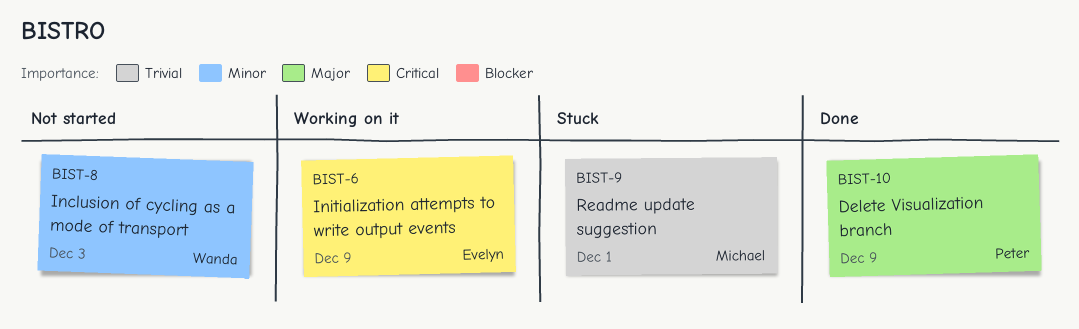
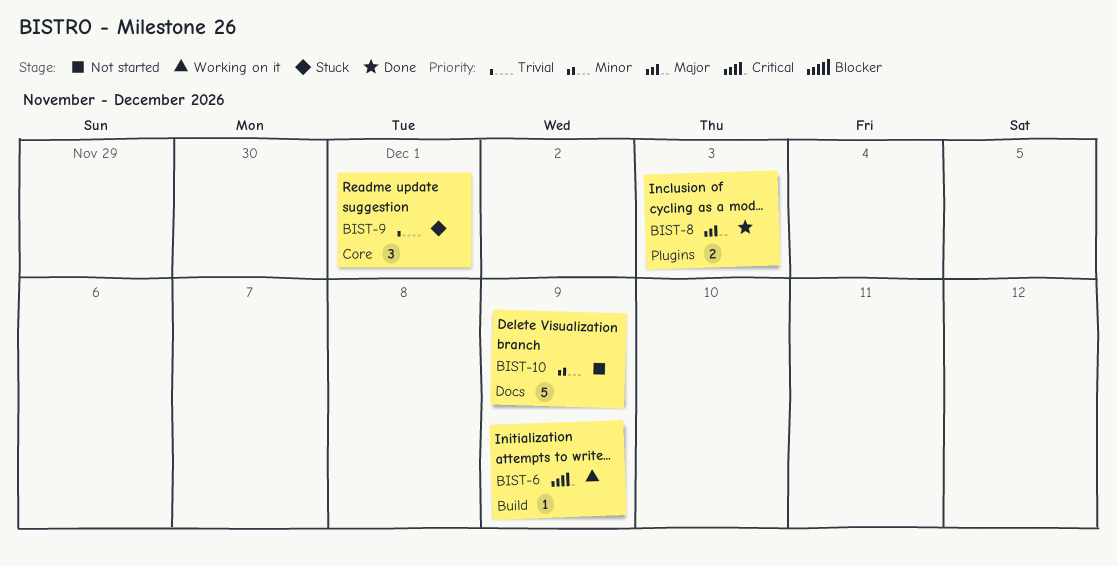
BIST-8, status: Not started -> Done
BIST-8, priority: Minor -> Major
BIST-10, status: Done -> Not started
BIST-10, priority: Major -> Minor

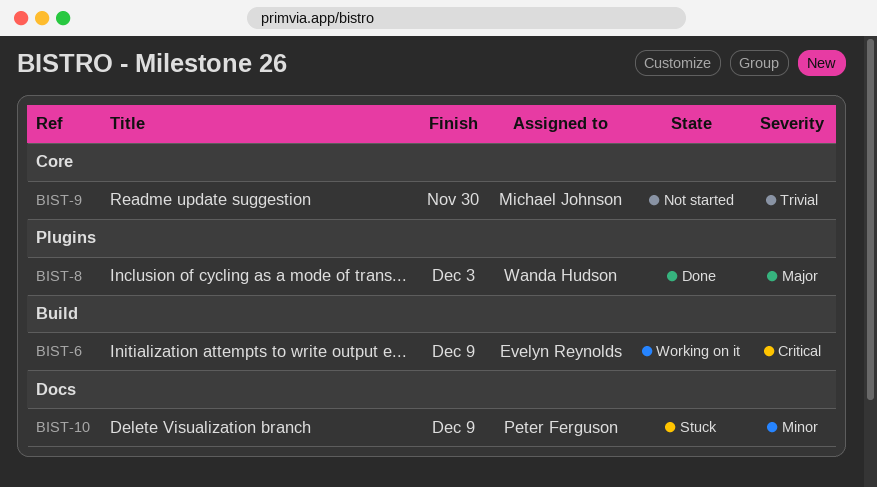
BIST-9, status: Stuck -> Not started
BIST-9, due: Dec 1 -> Nov 30
BIST-10, status: Not started -> Stuck

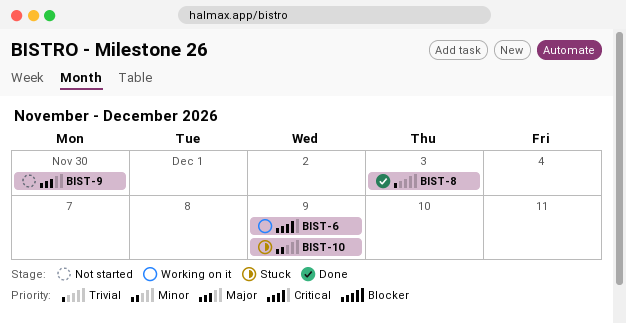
BIST-8, priority: Major -> Trivial
BIST-9, priority: Trivial -> Major

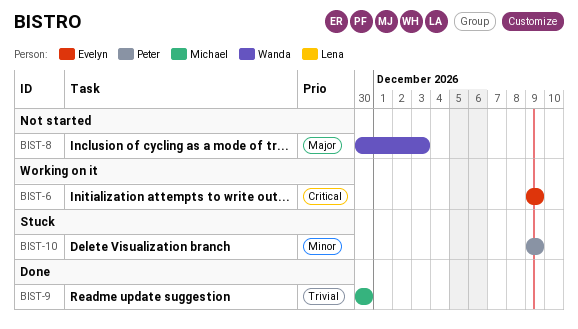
BIST-8, status: Done -> Not started
BIST-8, priority: Trivial -> Major
BIST-8, start: Dec 3 -> Nov 30
BIST-9, status: Not started -> Done
BIST-9, priority: Major -> Trivial

